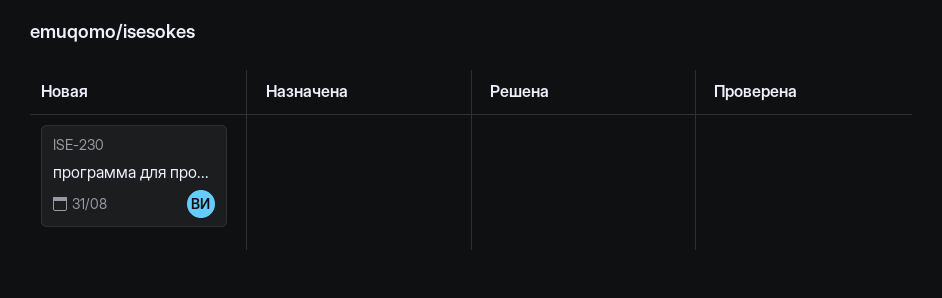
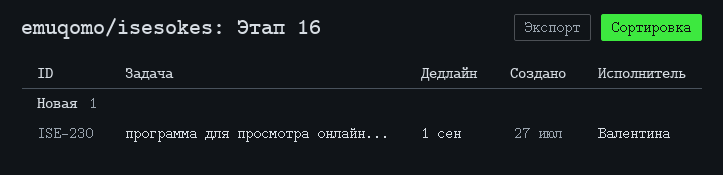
ISE-230, due: Aug 31 -> Sep 1

